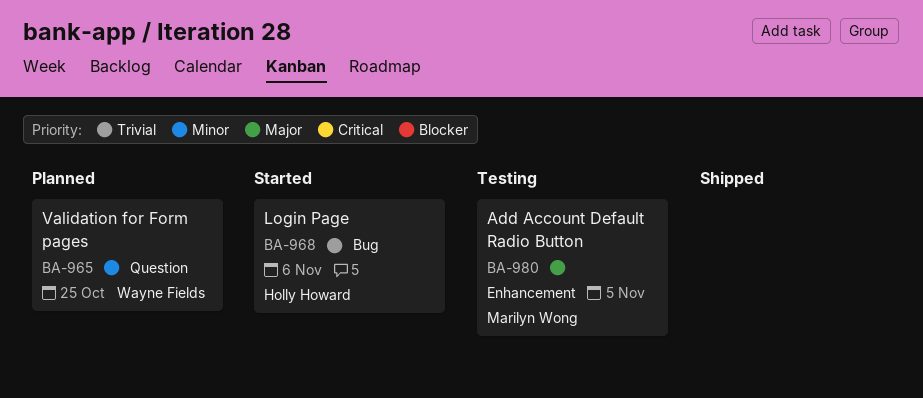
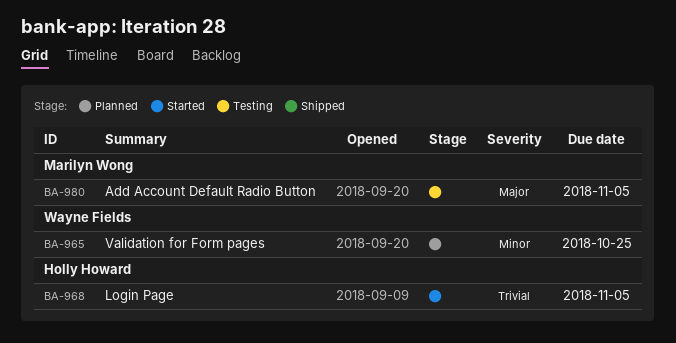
BA-968, due: Nov 6 -> Nov 5

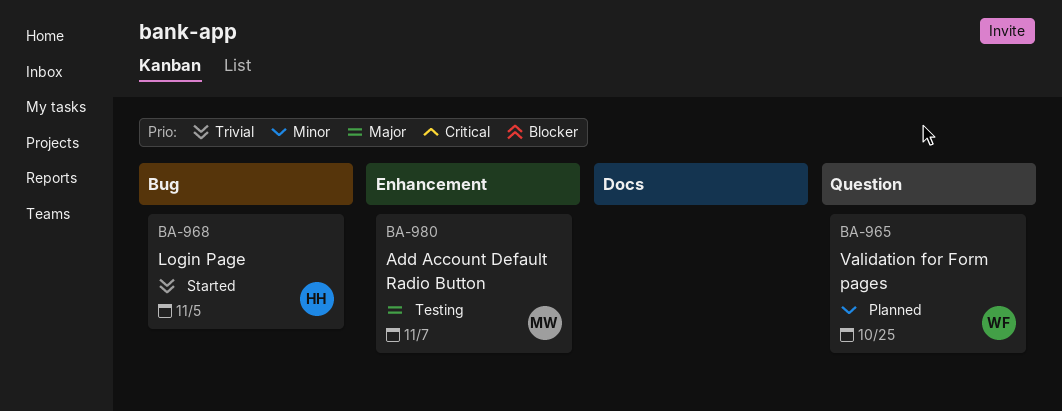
BA-980, due: Nov 5 -> Nov 7

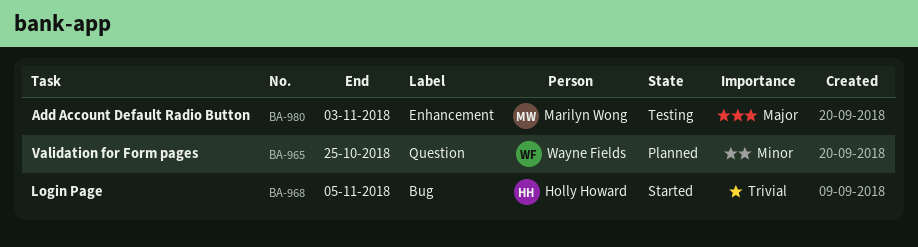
BA-980, due: Nov 7 -> Nov 3

